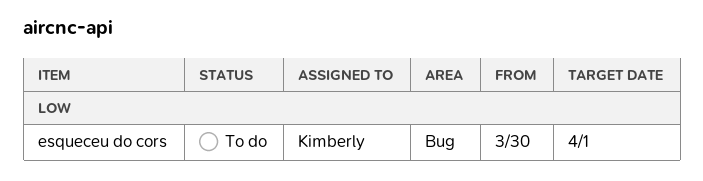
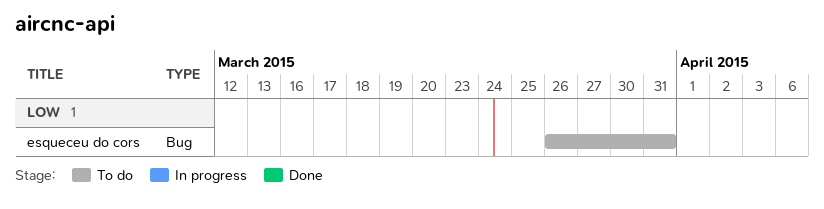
esqueceu do cors, start: Mar 30 -> Mar 26
esqueceu do cors, due: Apr 1 -> Mar 31

